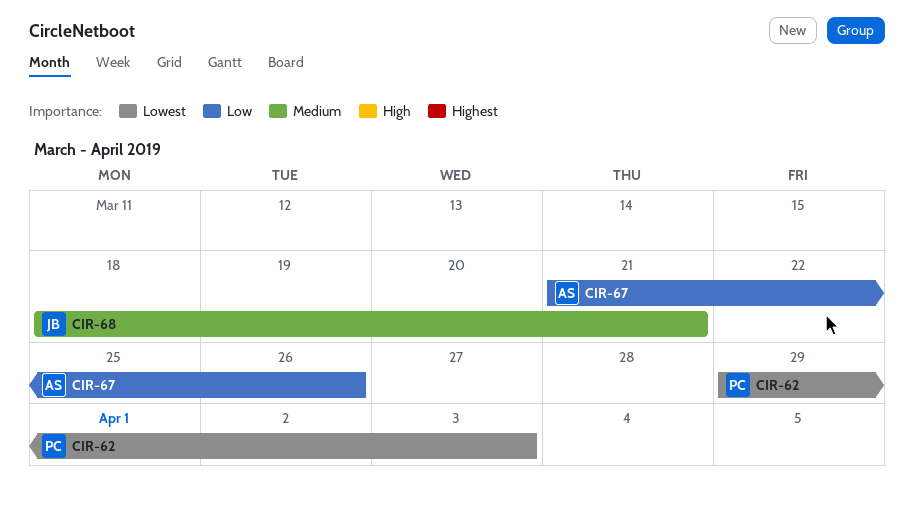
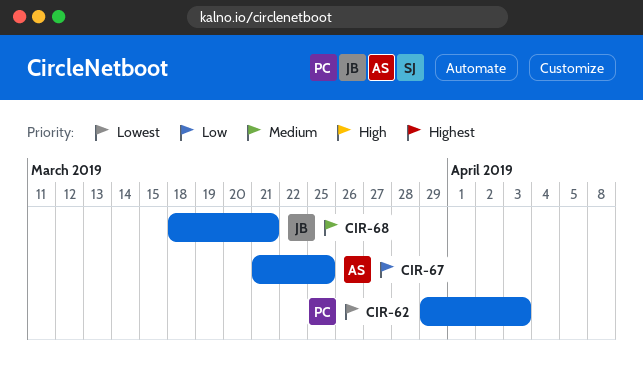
CIR-67, due: Mar 26 -> Mar 25

